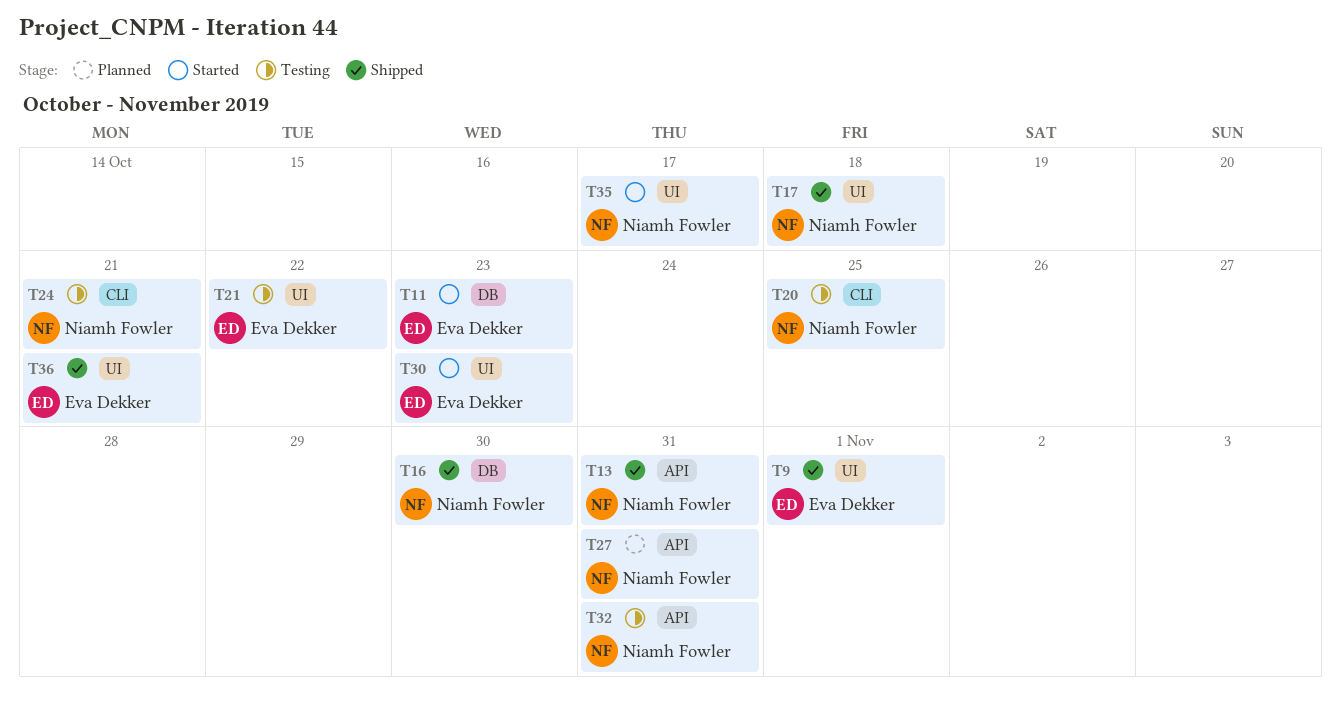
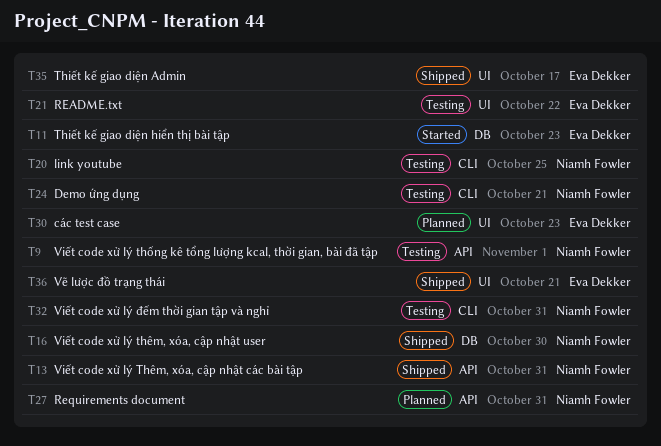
T9, status: Shipped -> Testing
T9, owner: Eva Dekker -> Niamh Fowler
T9, label: UI -> API
T17: present -> none
T30, status: Started -> Planned
T32, label: API -> CLI
T35, status: Started -> Shipped
T35, owner: Niamh Fowler -> Eva Dekker

